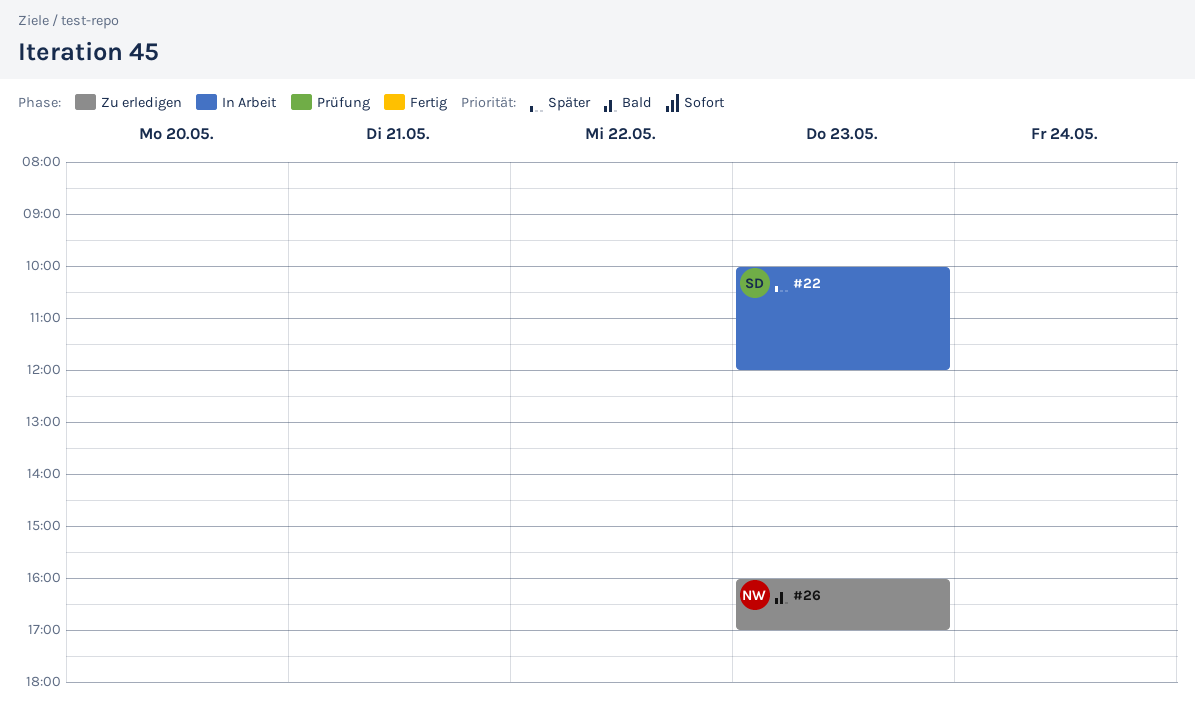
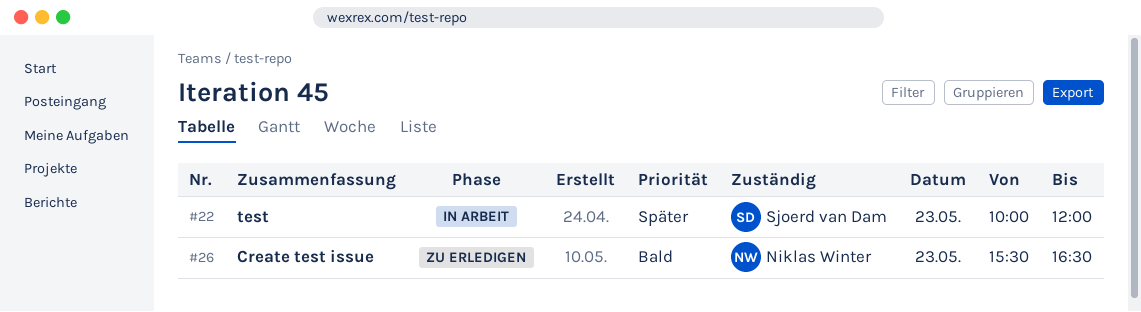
#26, begins: 16:00 -> 15:30
#26, ends: 17:00 -> 16:30

